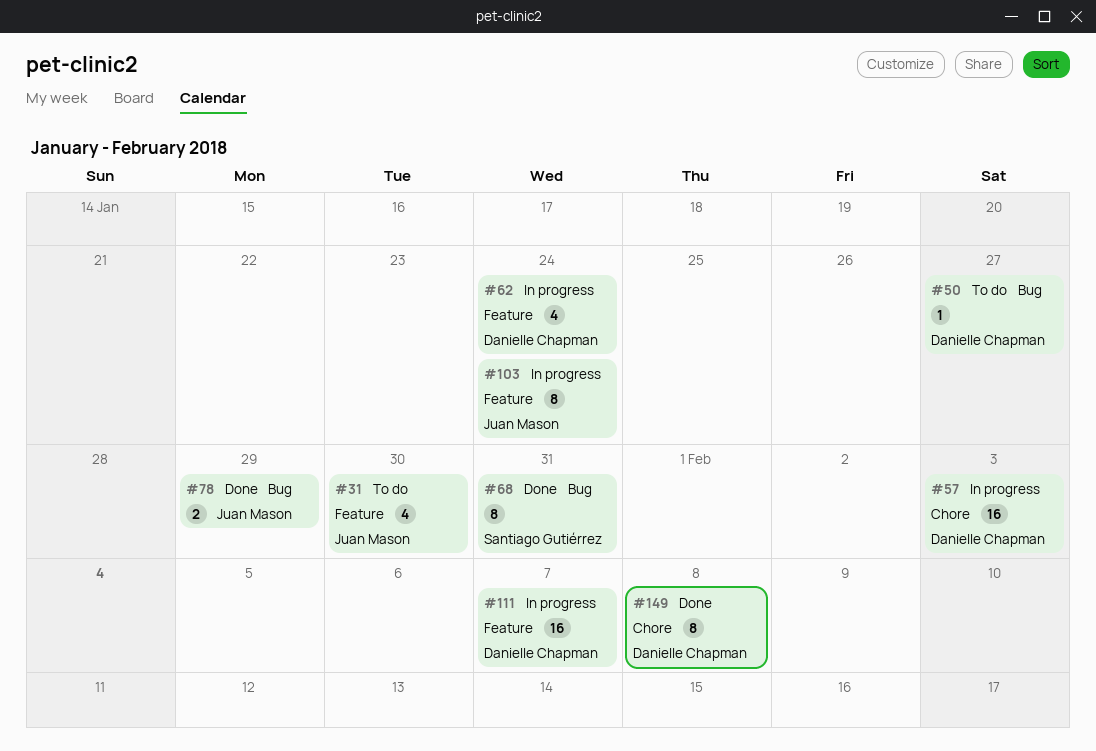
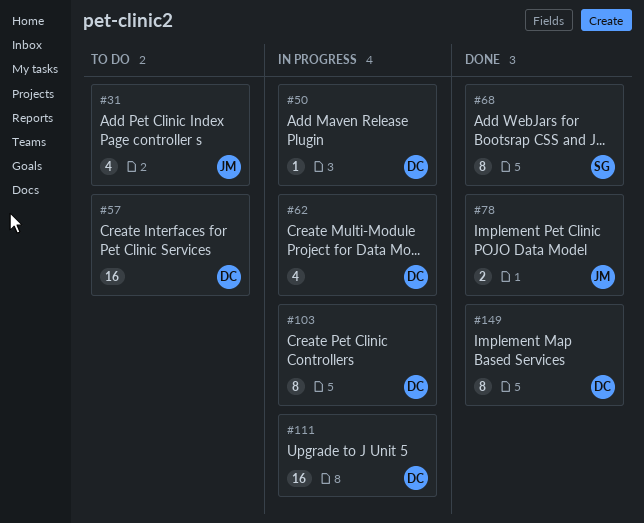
#50, status: To do -> In progress
#57, status: In progress -> To do
#103, owner: Juan Mason -> Danielle Chapman

